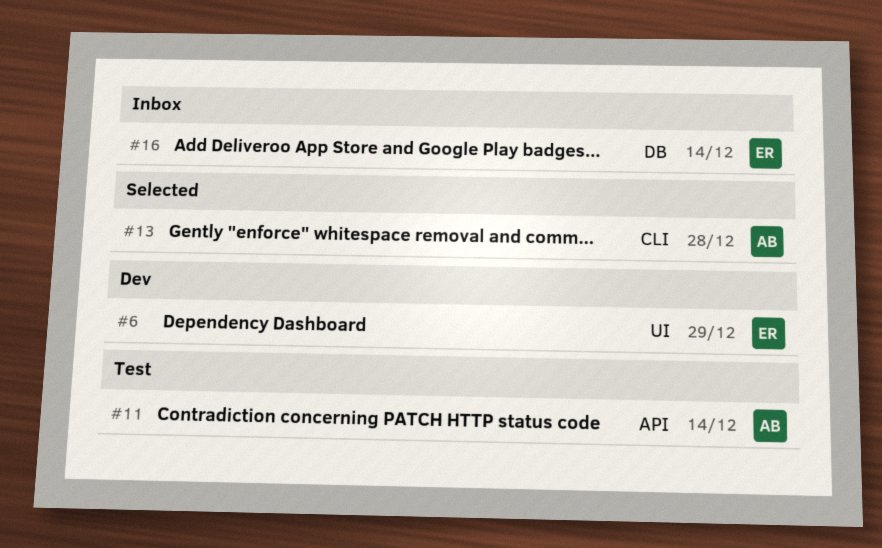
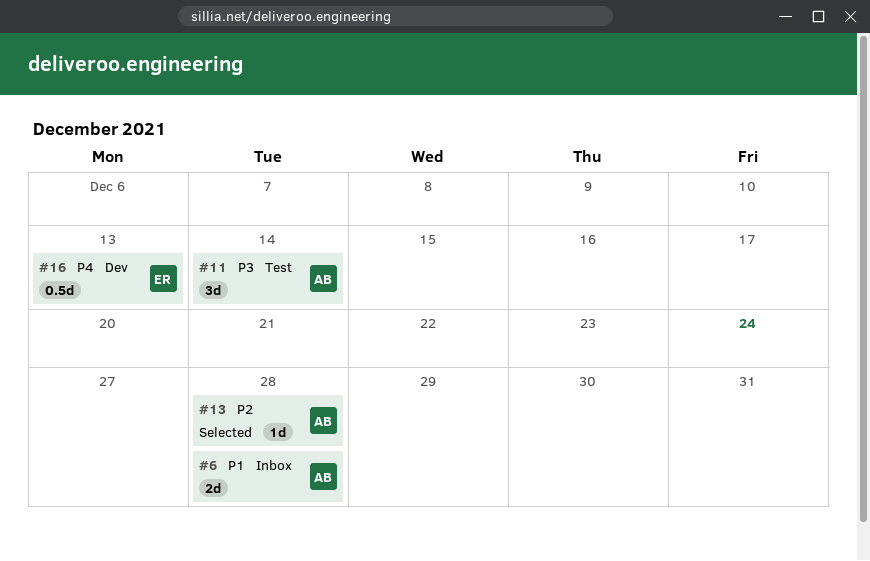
#6, status: Dev -> Inbox
#6, owner: ER -> AB
#6, due: Dec 29 -> Dec 28
#16, status: Inbox -> Dev
#16, due: Dec 14 -> Dec 13

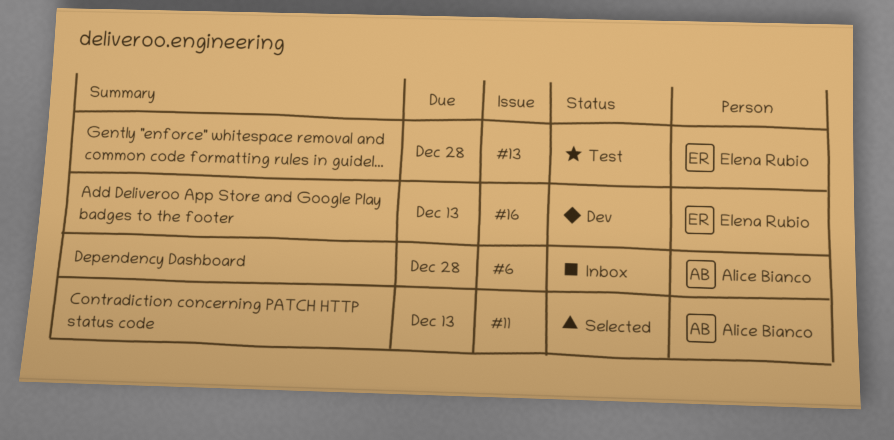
#11, status: Test -> Selected
#11, due: Dec 14 -> Dec 13
#13, status: Selected -> Test
#13, owner: Alice Bianco -> Elena Rubio

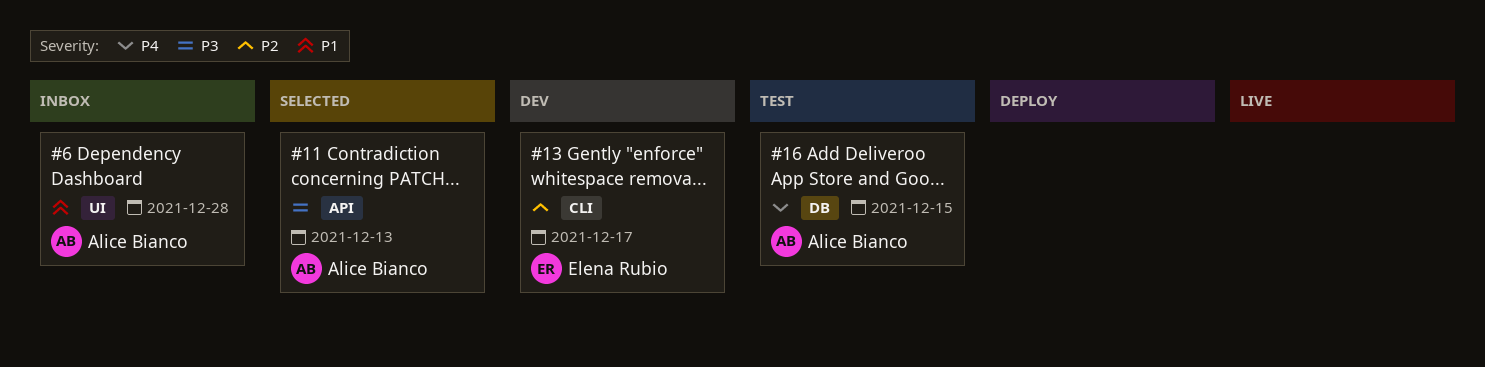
#13, status: Test -> Dev
#13, due: Dec 28 -> Dec 17
#16, status: Dev -> Test
#16, owner: Elena Rubio -> Alice Bianco
#16, due: Dec 13 -> Dec 15

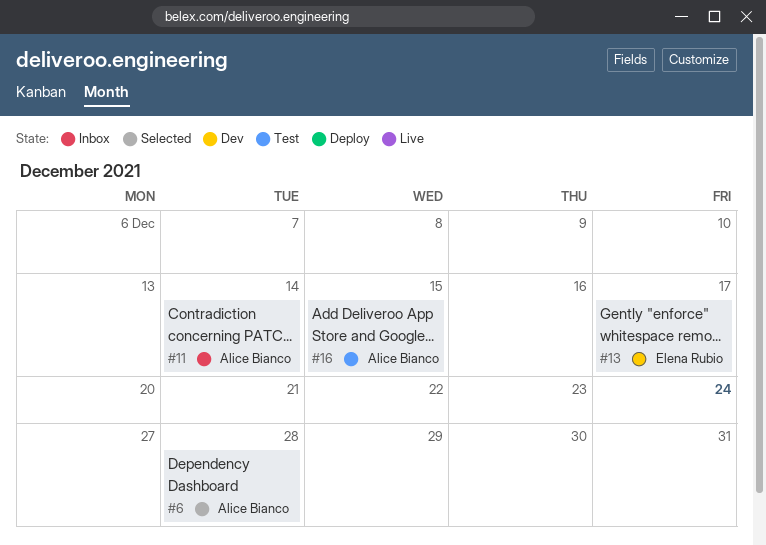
#6, status: Inbox -> Selected
#11, status: Selected -> Inbox
#11, due: Dec 13 -> Dec 14

